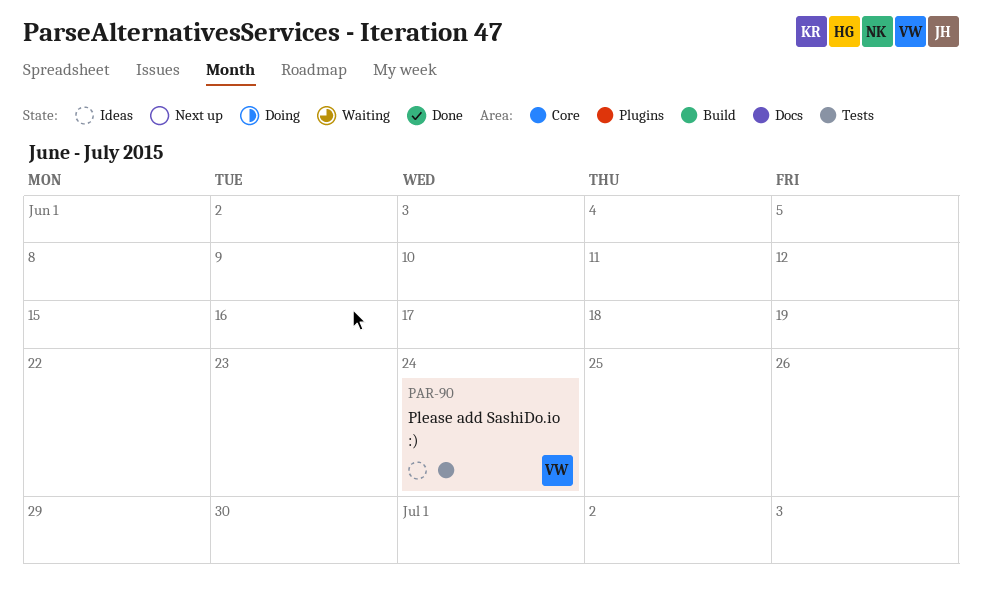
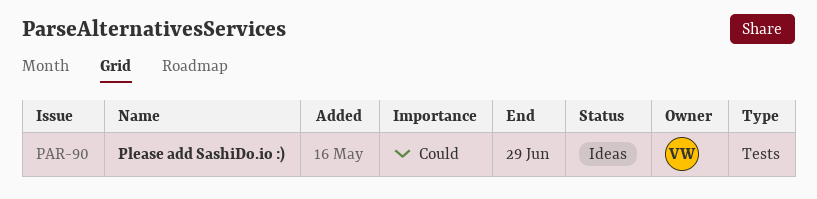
PAR-90, due: Jun 24 -> Jun 29

